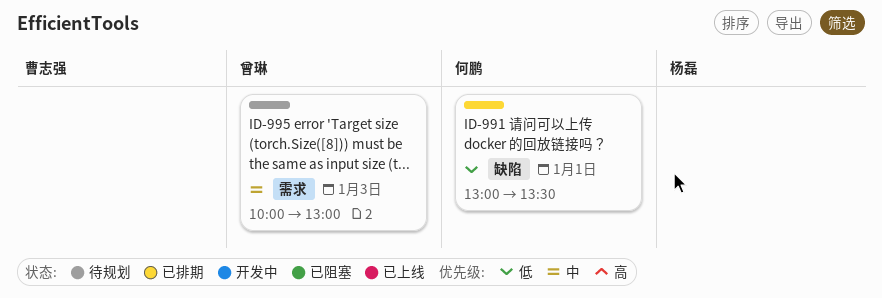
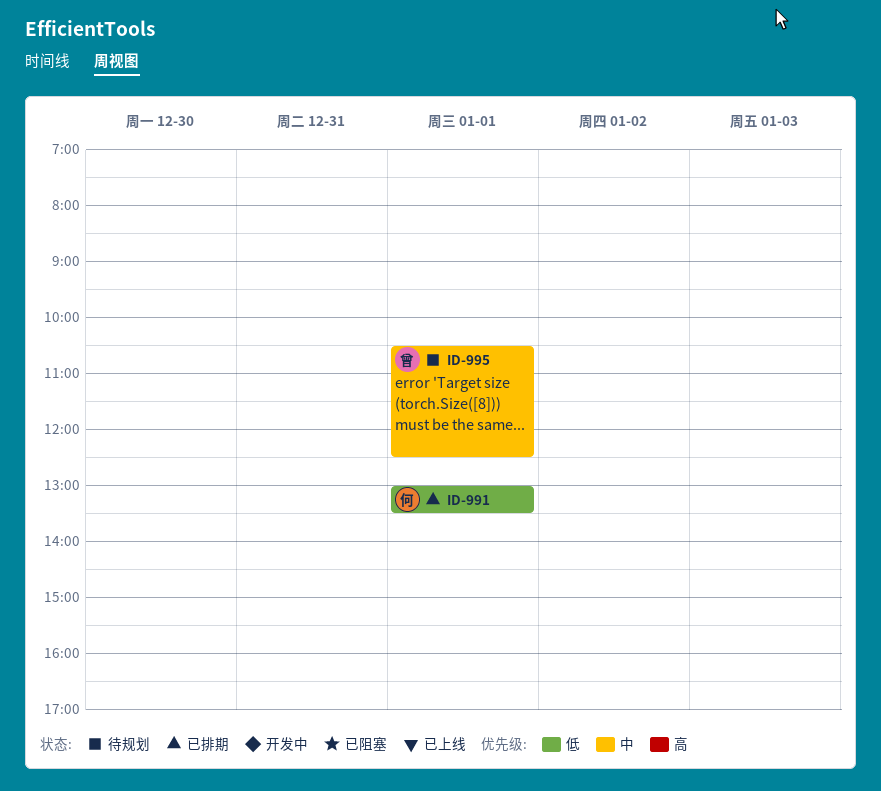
ID-995, day: Jan 3 -> Jan 1
ID-995, begins: 10:00 -> 10:30
ID-995, ends: 13:00 -> 12:30

